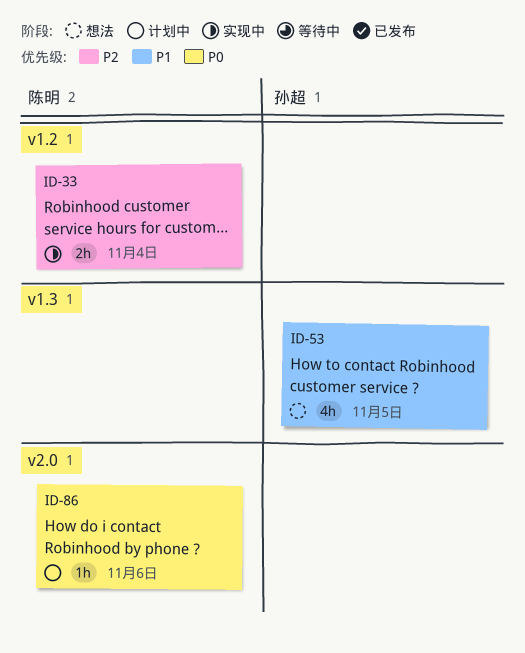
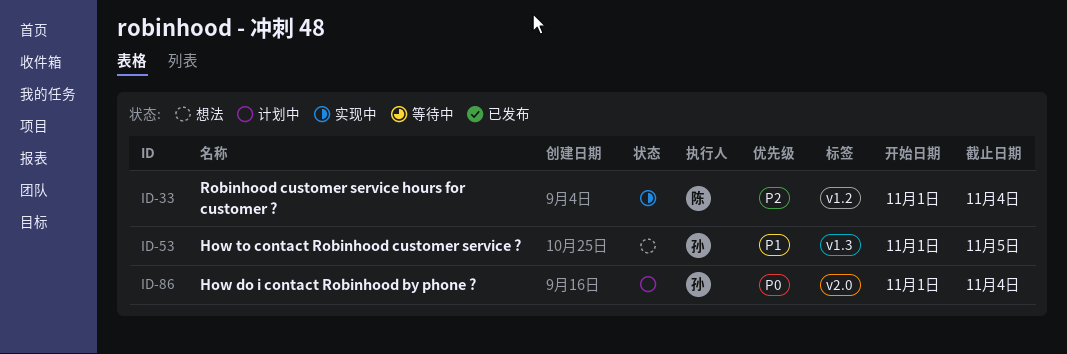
ID-86, owner: 陈明 -> 孙超
ID-86, due: Nov 6 -> Nov 4

